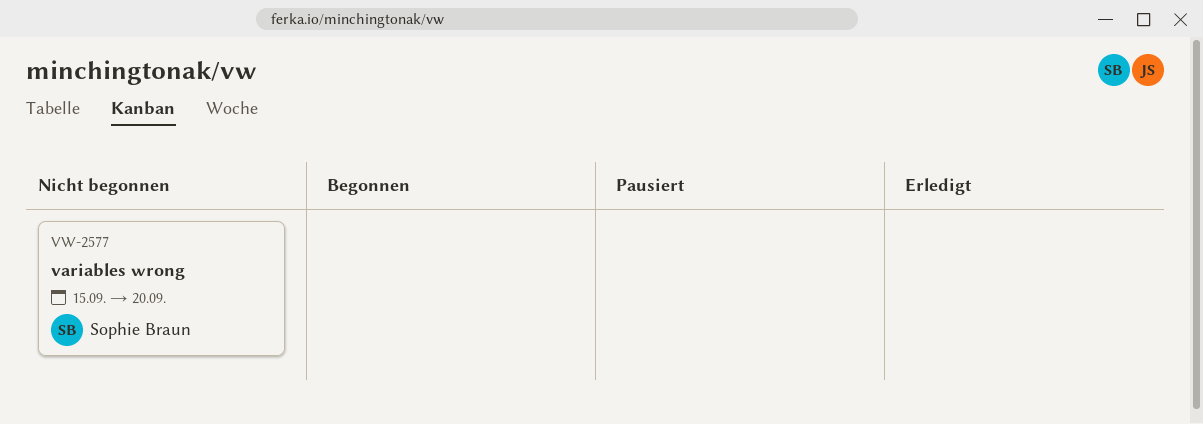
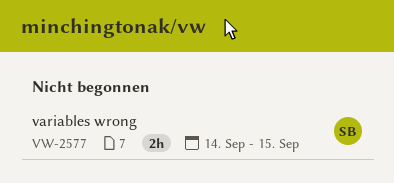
VW-2577, start: Sep 15 -> Sep 14
VW-2577, due: Sep 20 -> Sep 15

